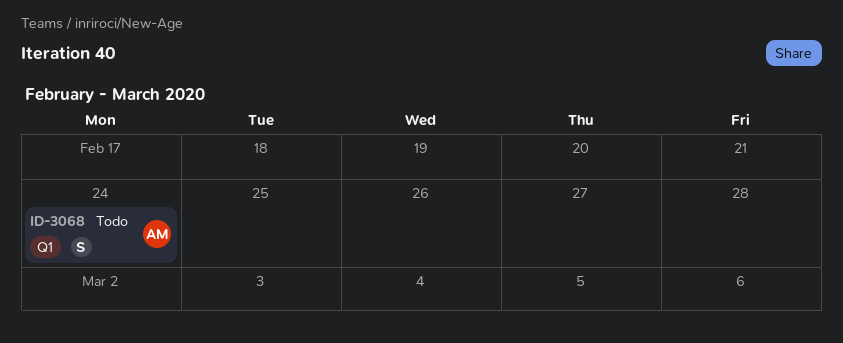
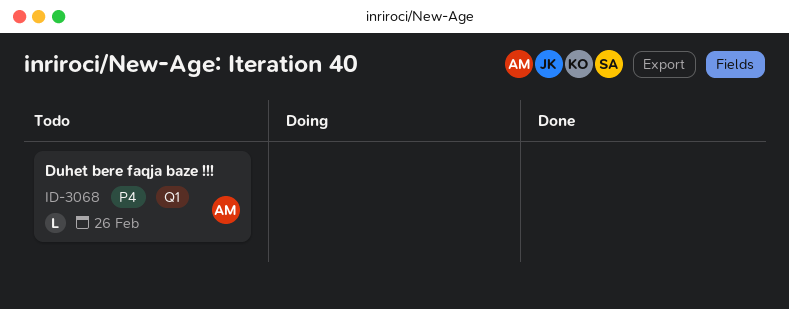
ID-3068, estimate: S -> L
ID-3068, due: Feb 24 -> Feb 26

